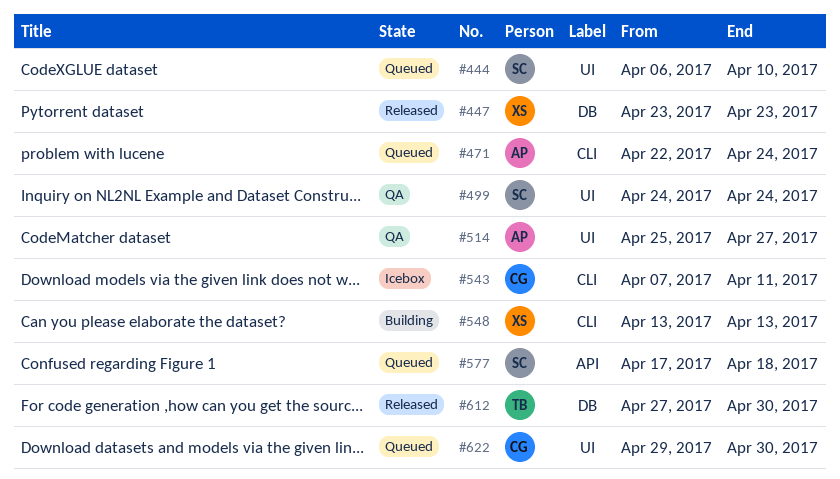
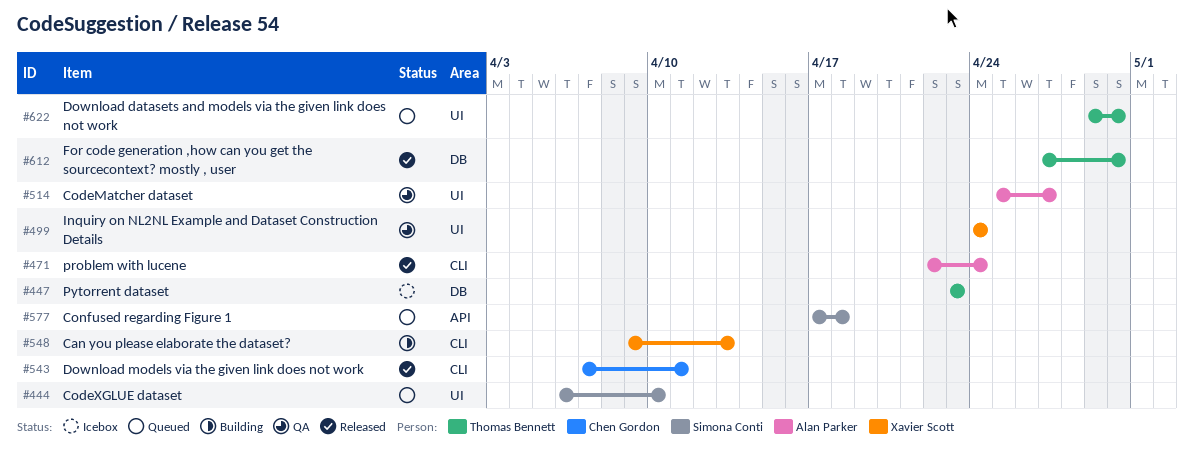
#447, status: Released -> Icebox
#447, owner: Xavier Scott -> Thomas Bennett
#471, status: Queued -> Released
#499, owner: Simona Conti -> Xavier Scott
#543, status: Icebox -> Released
#548, start: Apr 13 -> Apr 9
#622, owner: Chen Gordon -> Thomas Bennett

